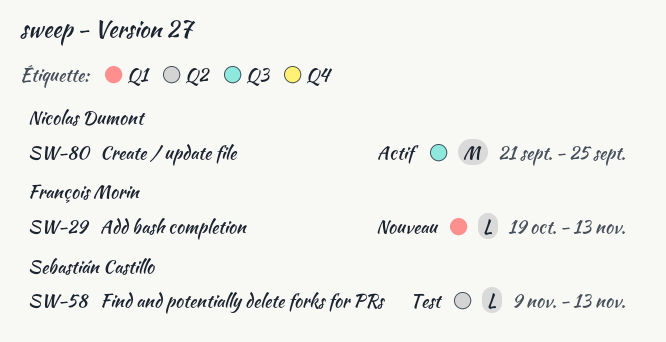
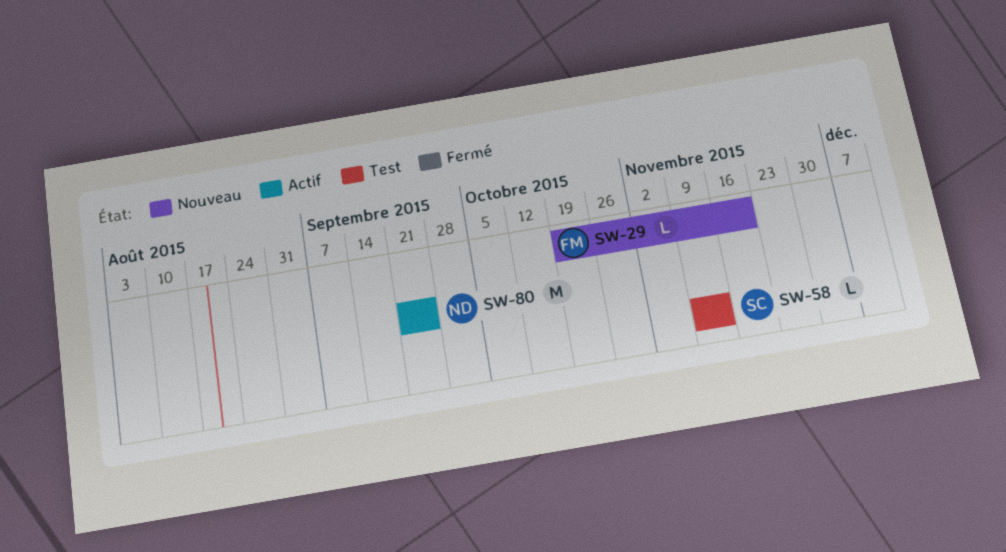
SW-29, due: Nov 13 -> Nov 20

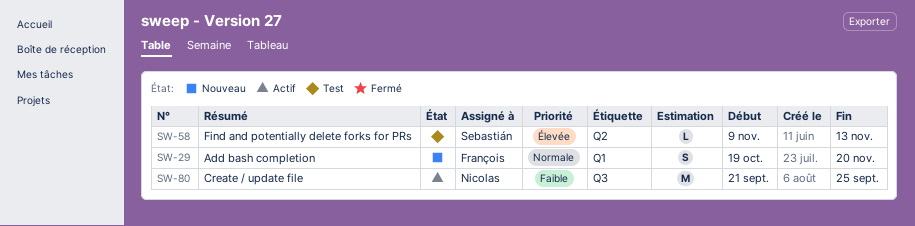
SW-29, estimate: L -> S

